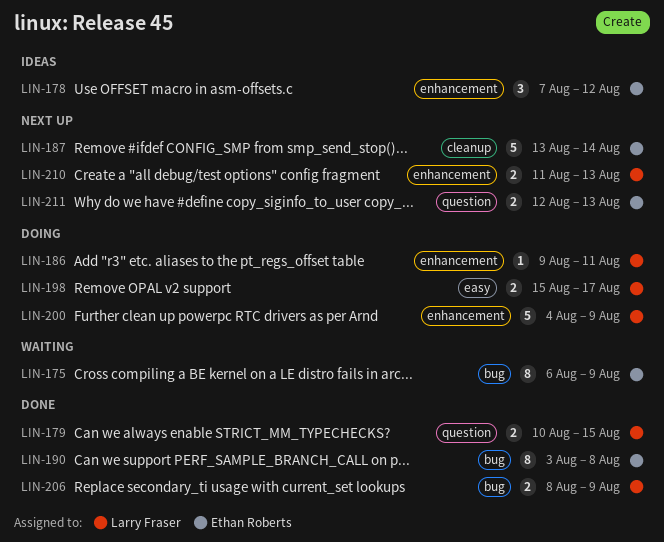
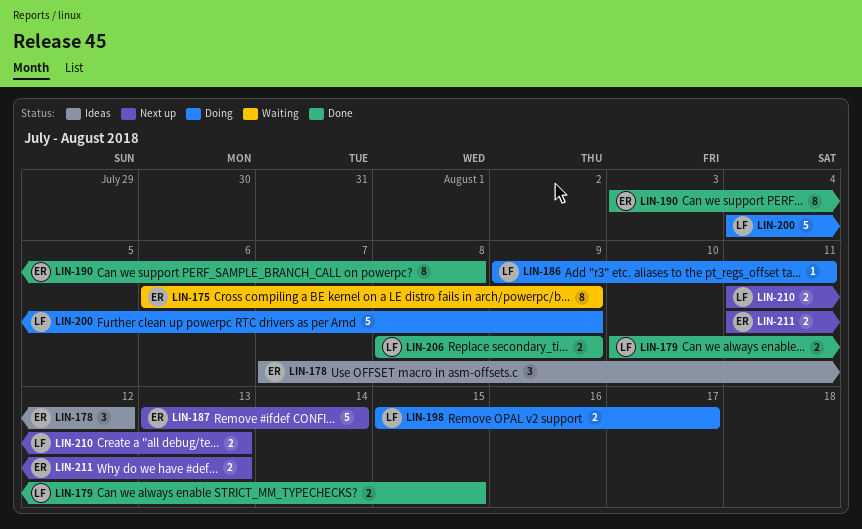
LIN-211, start: Aug 12 -> Aug 11

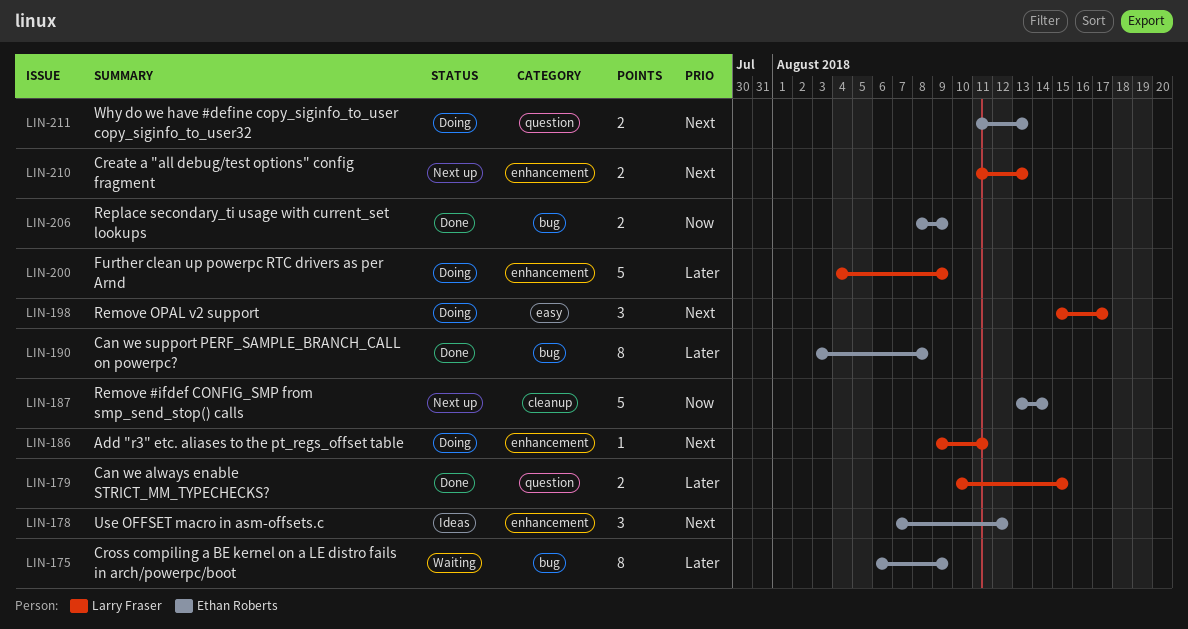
LIN-198, estimate: 2 -> 3
LIN-206, owner: Larry Fraser -> Ethan Roberts
LIN-211, status: Next up -> Doing

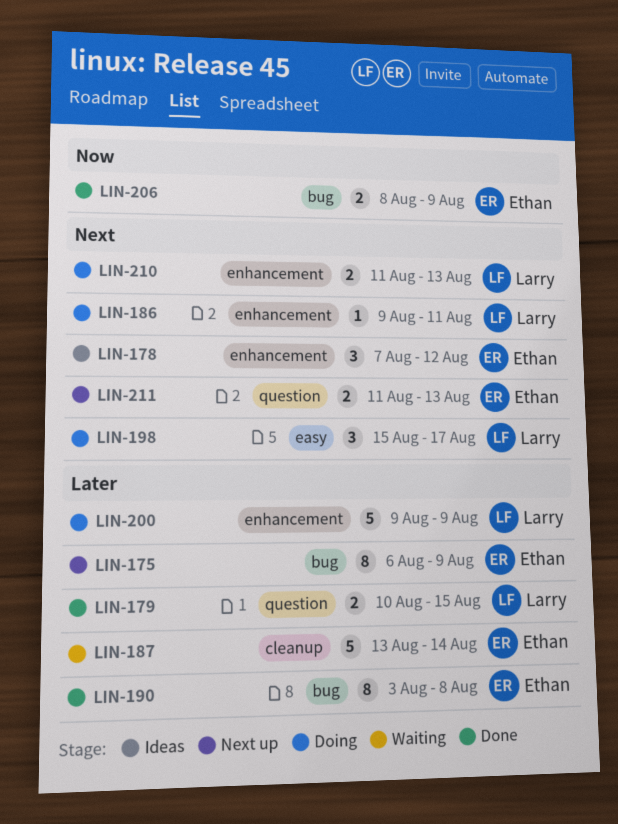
LIN-175, status: Waiting -> Next up
LIN-187, status: Next up -> Waiting
LIN-187, priority: Now -> Later
LIN-200, start: Aug 4 -> Aug 9
LIN-210, status: Next up -> Doing
LIN-211, status: Doing -> Next up

